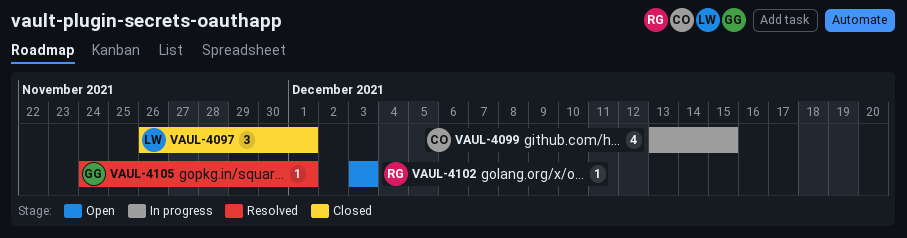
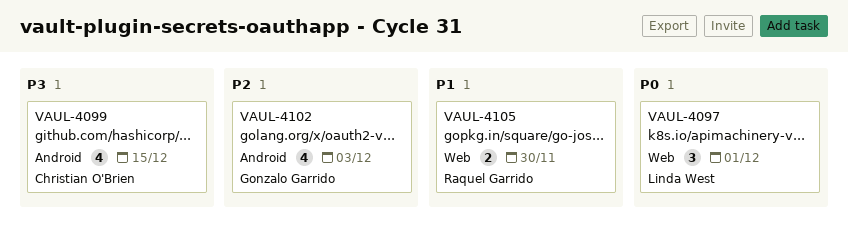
VAUL-4102, owner: Raquel Garrido -> Gonzalo Garrido
VAUL-4102, estimate: 1 -> 4
VAUL-4105, owner: Gonzalo Garrido -> Raquel Garrido
VAUL-4105, estimate: 1 -> 2
VAUL-4105, due: Dec 1 -> Nov 30

